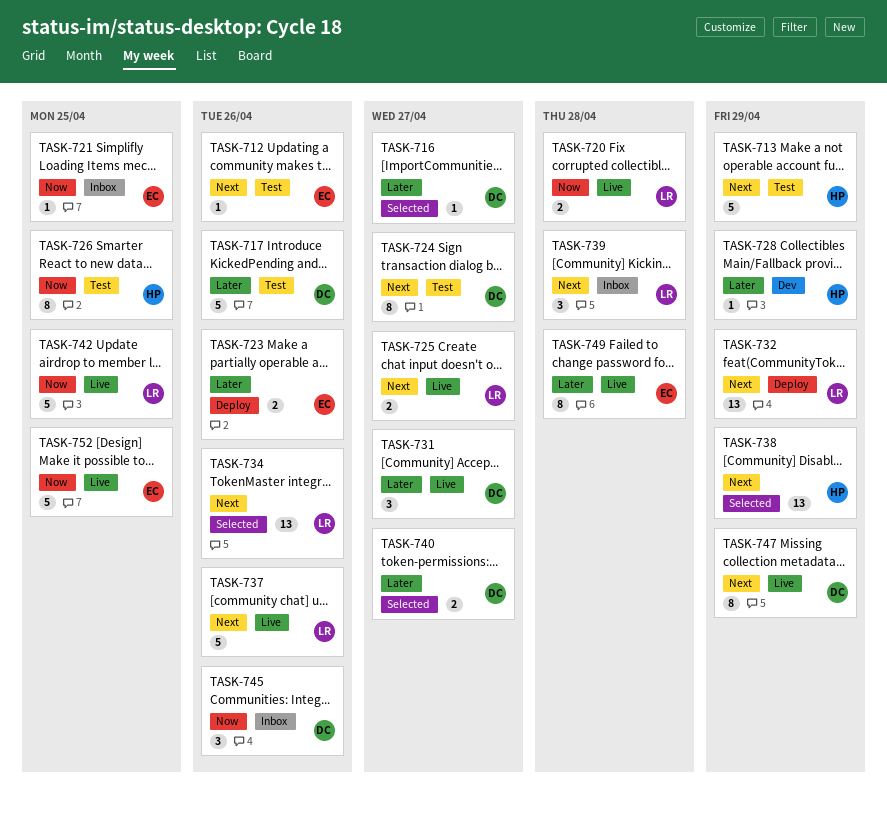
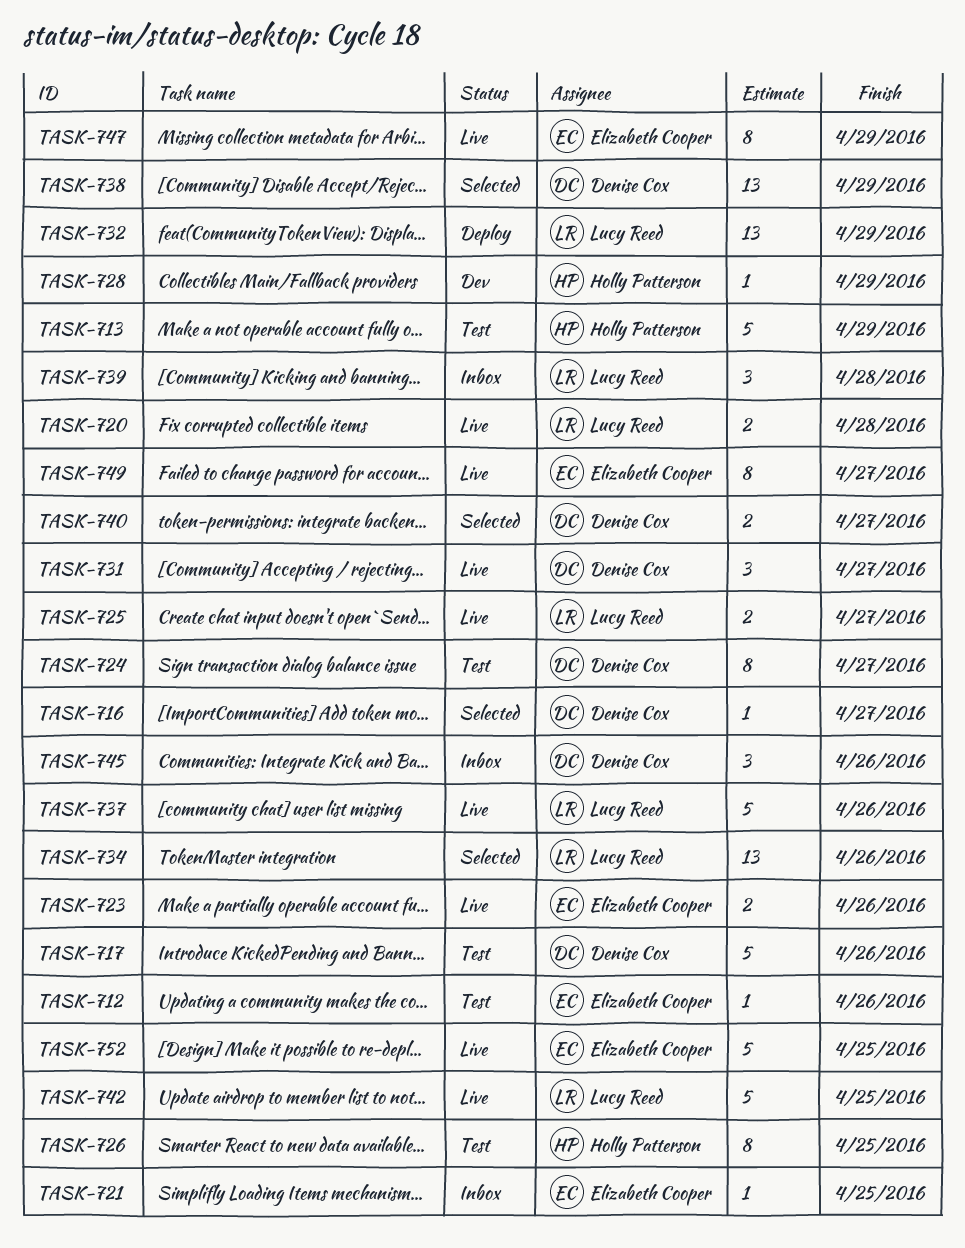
TASK-723, status: Deploy -> Live
TASK-738, owner: Holly Patterson -> Denise Cox
TASK-747, owner: Denise Cox -> Elizabeth Cooper
TASK-749, due: Apr 28 -> Apr 27

